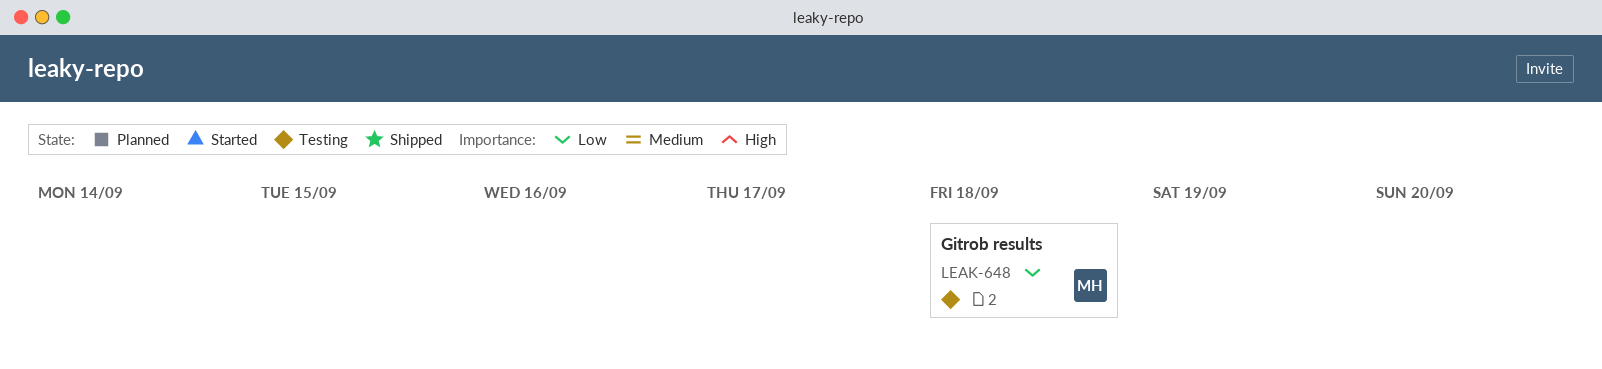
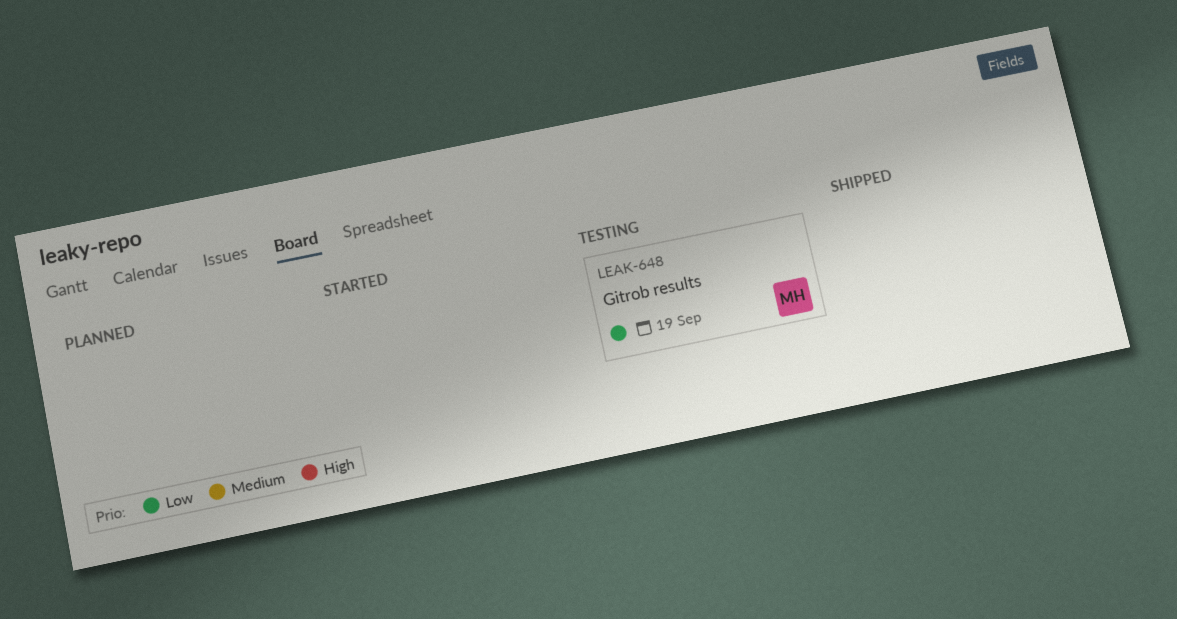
LEAK-648, due: Sep 18 -> Sep 19

